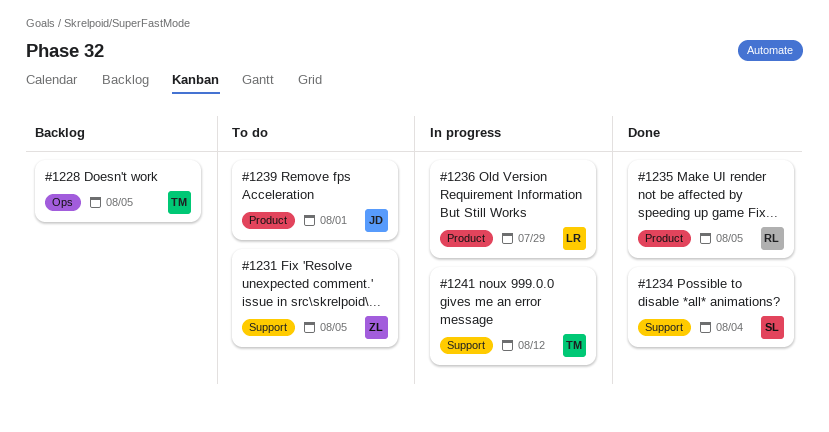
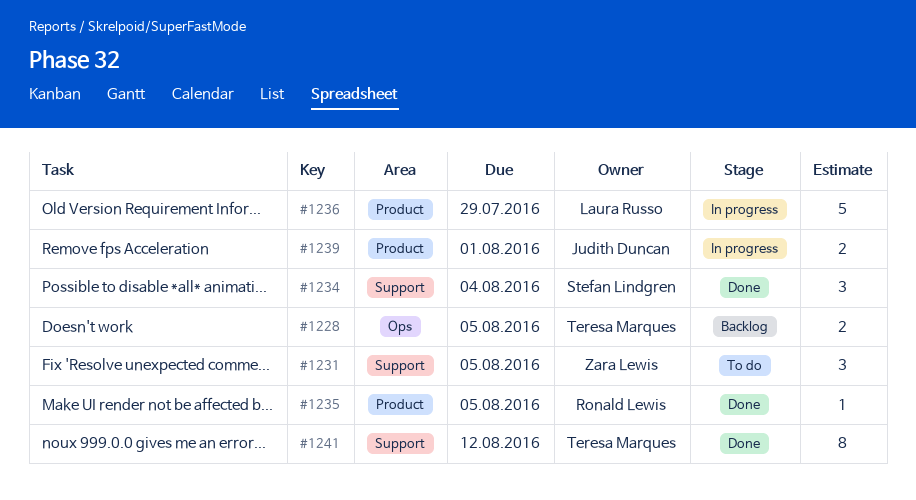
#1239, status: To do -> In progress
#1241, status: In progress -> Done

